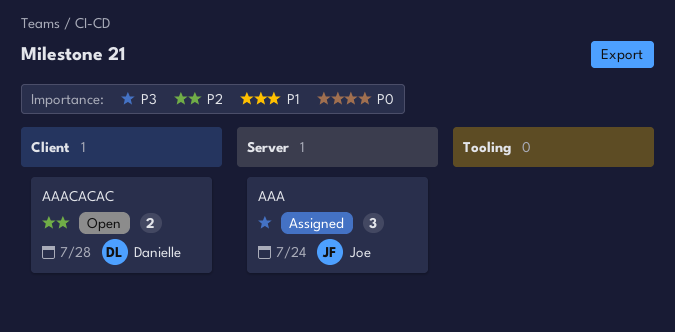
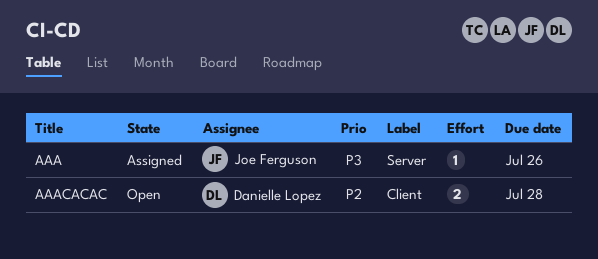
AAA, estimate: 3 -> 1
AAA, due: Jul 24 -> Jul 26

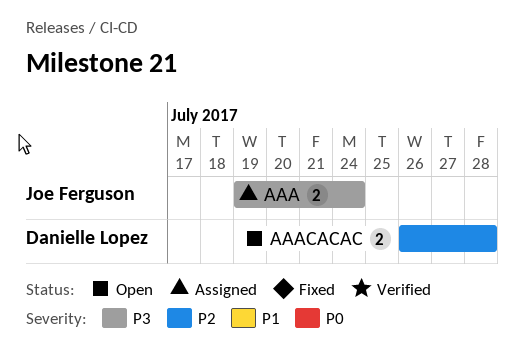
AAA, estimate: 1 -> 2
AAA, due: Jul 26 -> Jul 24

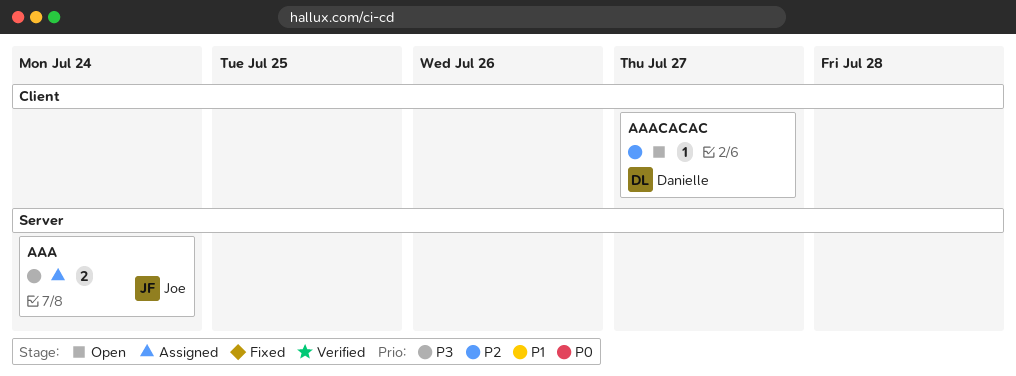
AAACACAC, estimate: 2 -> 1
AAACACAC, due: Jul 28 -> Jul 27

